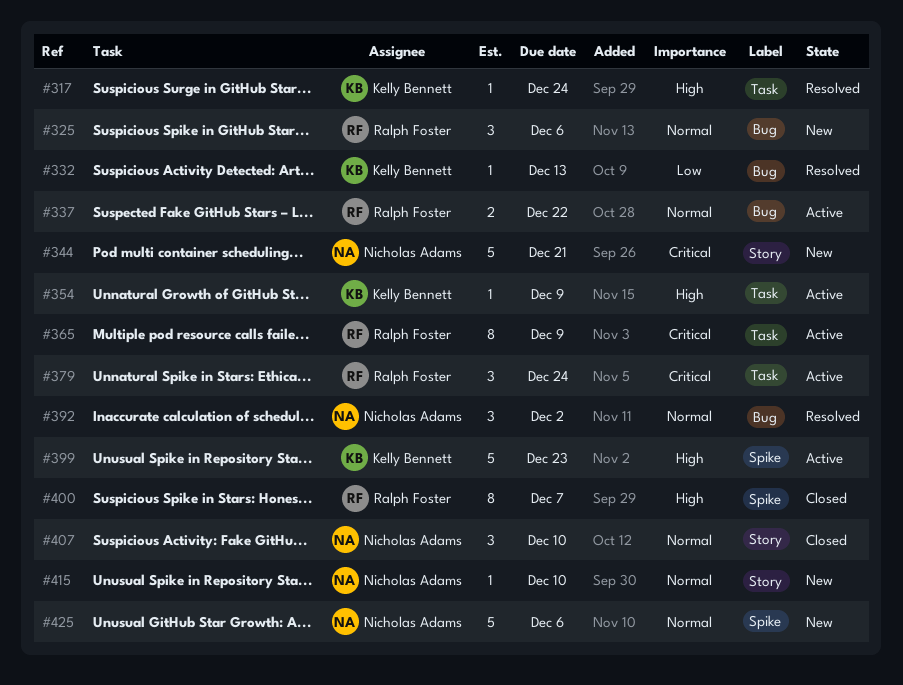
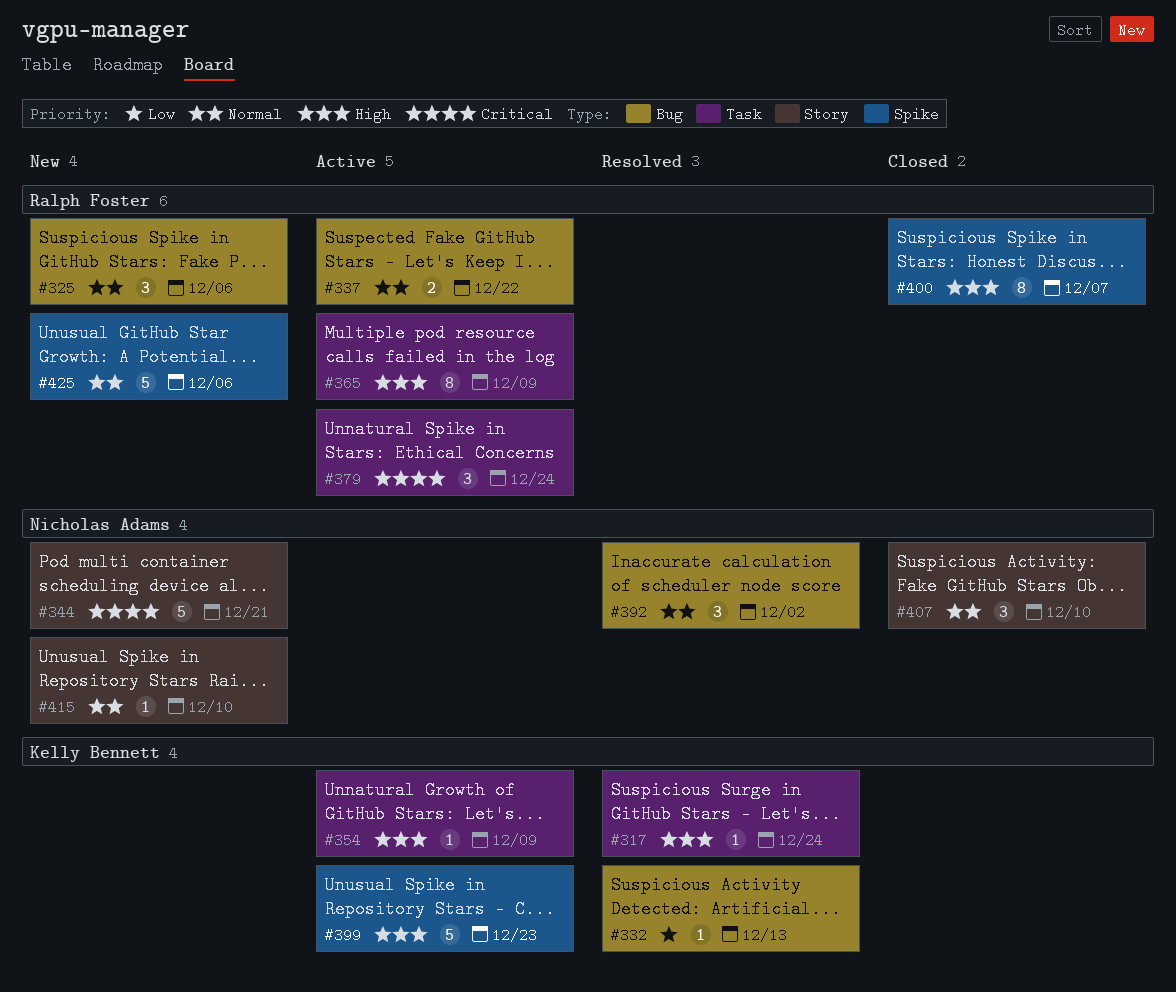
#365, priority: Critical -> High
#425, owner: Nicholas Adams -> Ralph Foster

